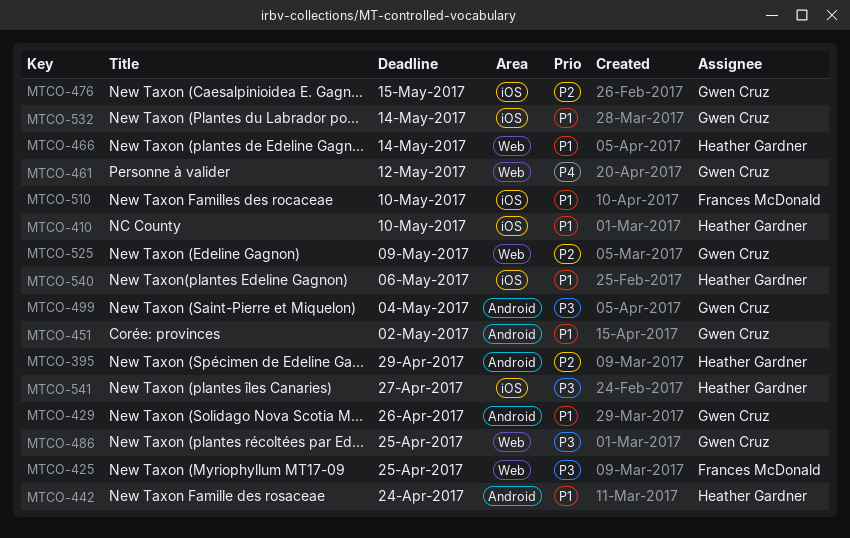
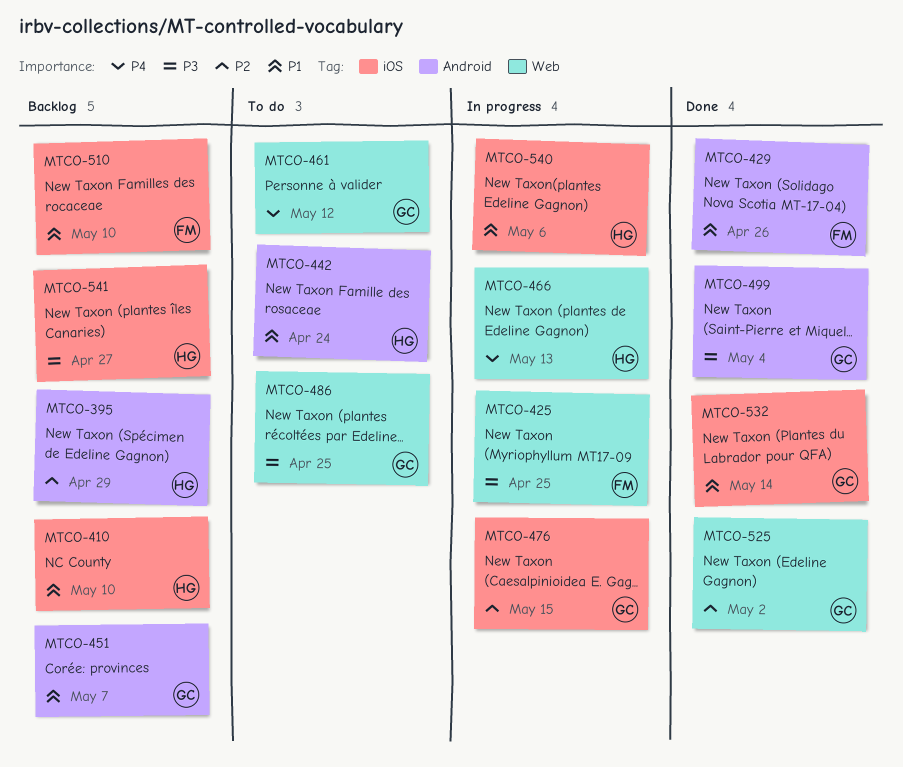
MTCO-429, owner: Gwen Cruz -> Frances McDonald
MTCO-451, due: May 2 -> May 7
MTCO-466, priority: P1 -> P4
MTCO-466, due: May 14 -> May 13
MTCO-525, due: May 9 -> May 2

